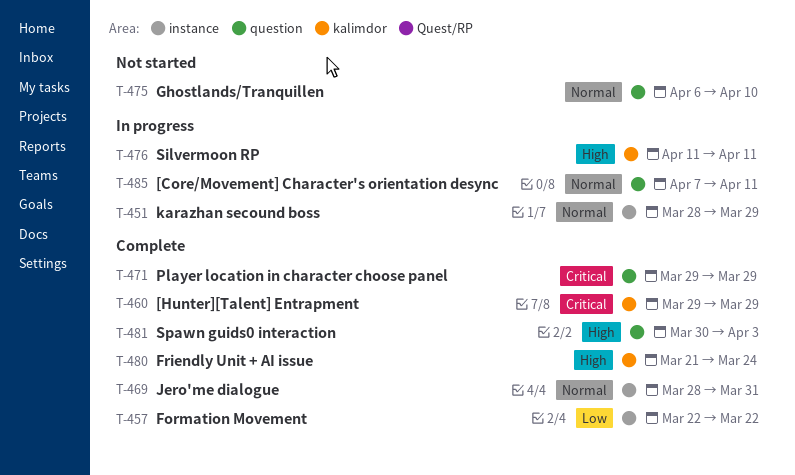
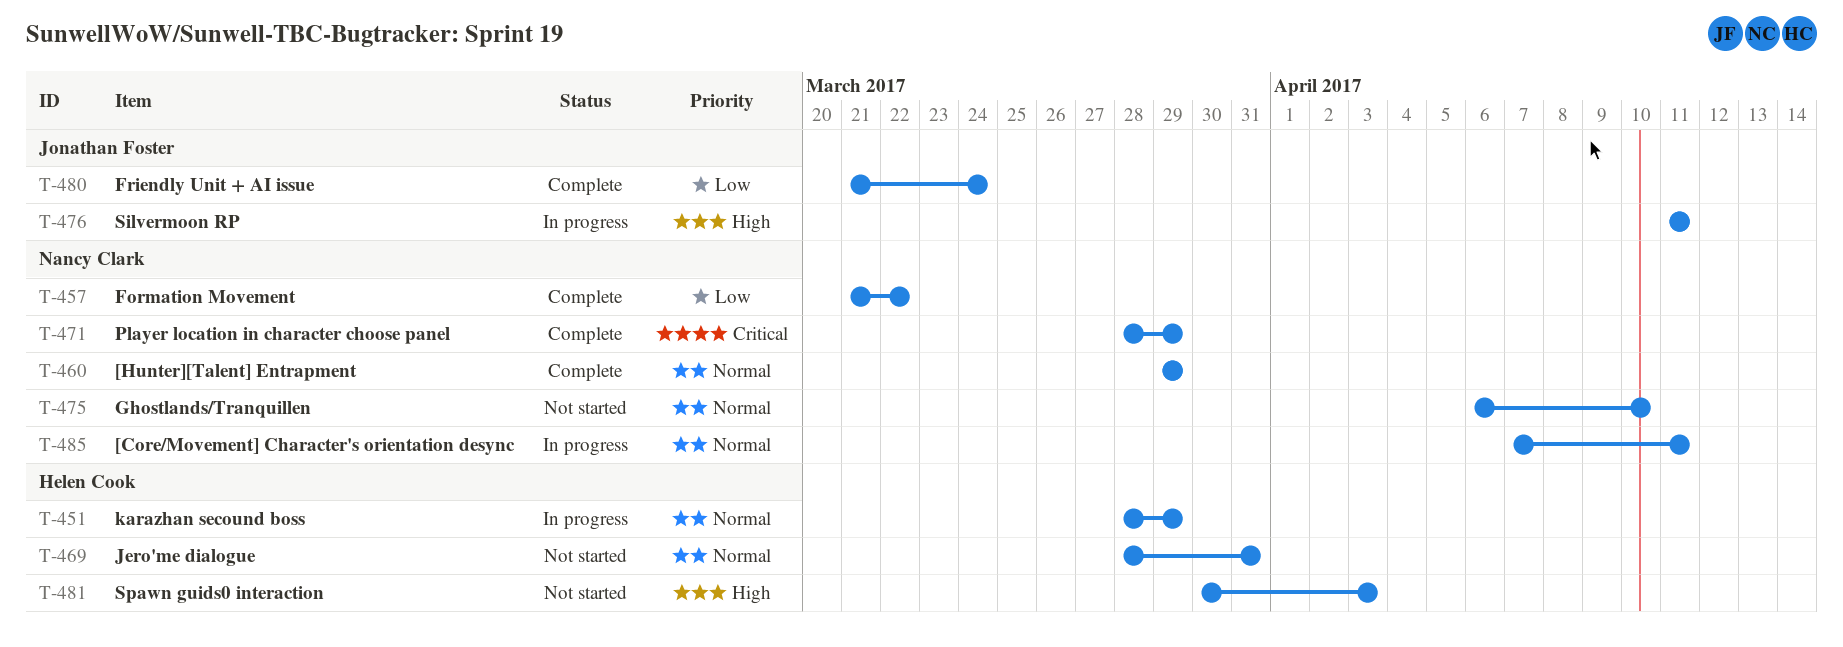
T-457, start: Mar 22 -> Mar 21
T-460, priority: Critical -> Normal
T-469, status: Complete -> Not started
T-471, start: Mar 29 -> Mar 28
T-480, priority: High -> Low
T-481, status: Complete -> Not started

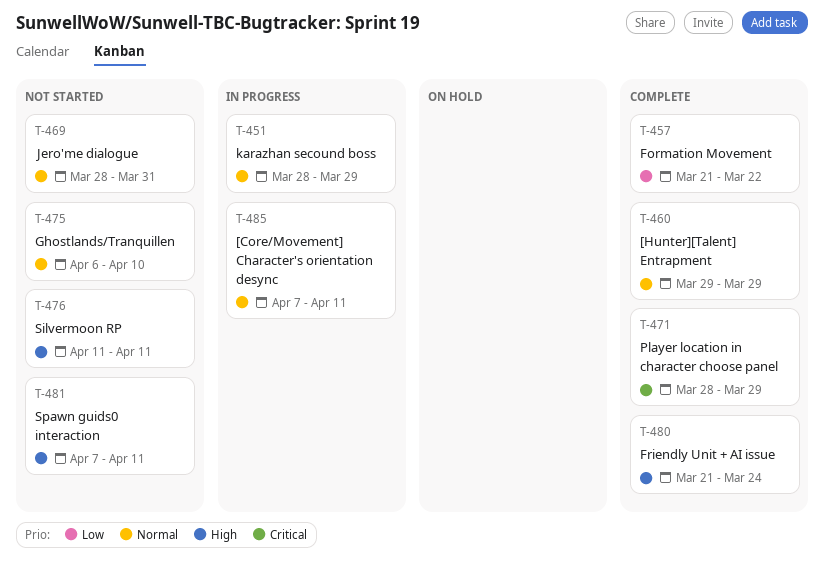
T-476, status: In progress -> Not started
T-480, priority: Low -> High
T-481, start: Mar 30 -> Apr 7
T-481, due: Apr 3 -> Apr 11

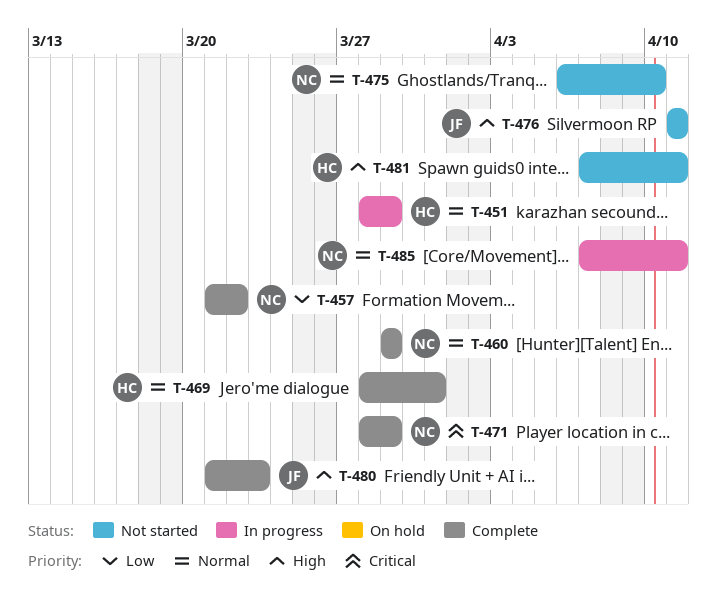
T-469, status: Not started -> Complete
T-480, due: Mar 24 -> Mar 23

